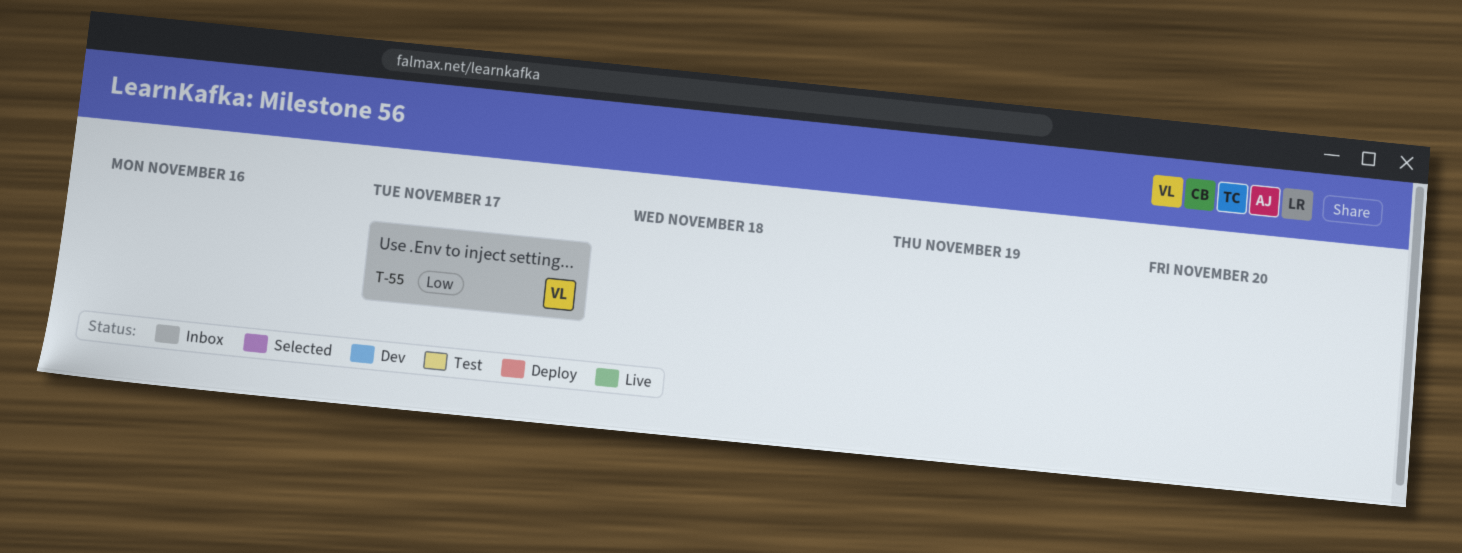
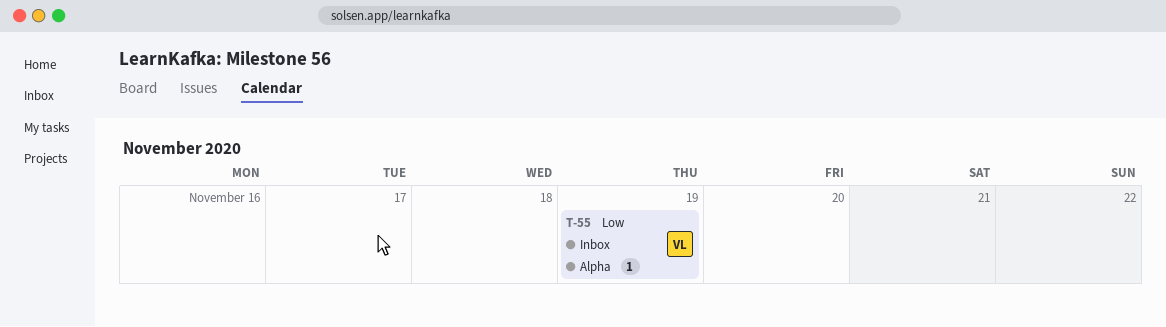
T-55, due: Nov 17 -> Nov 19

